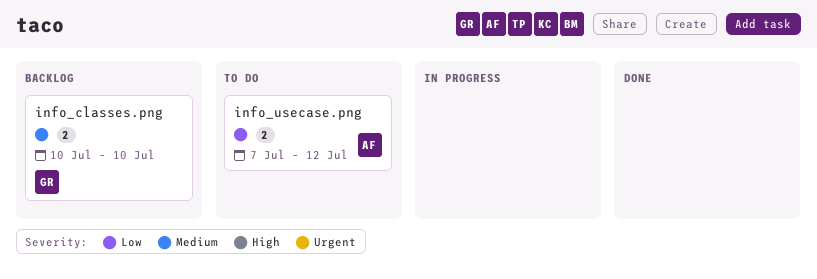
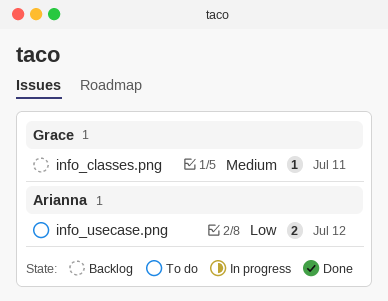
info_classes.png, estimate: 2 -> 1
info_classes.png, due: Jul 10 -> Jul 11

